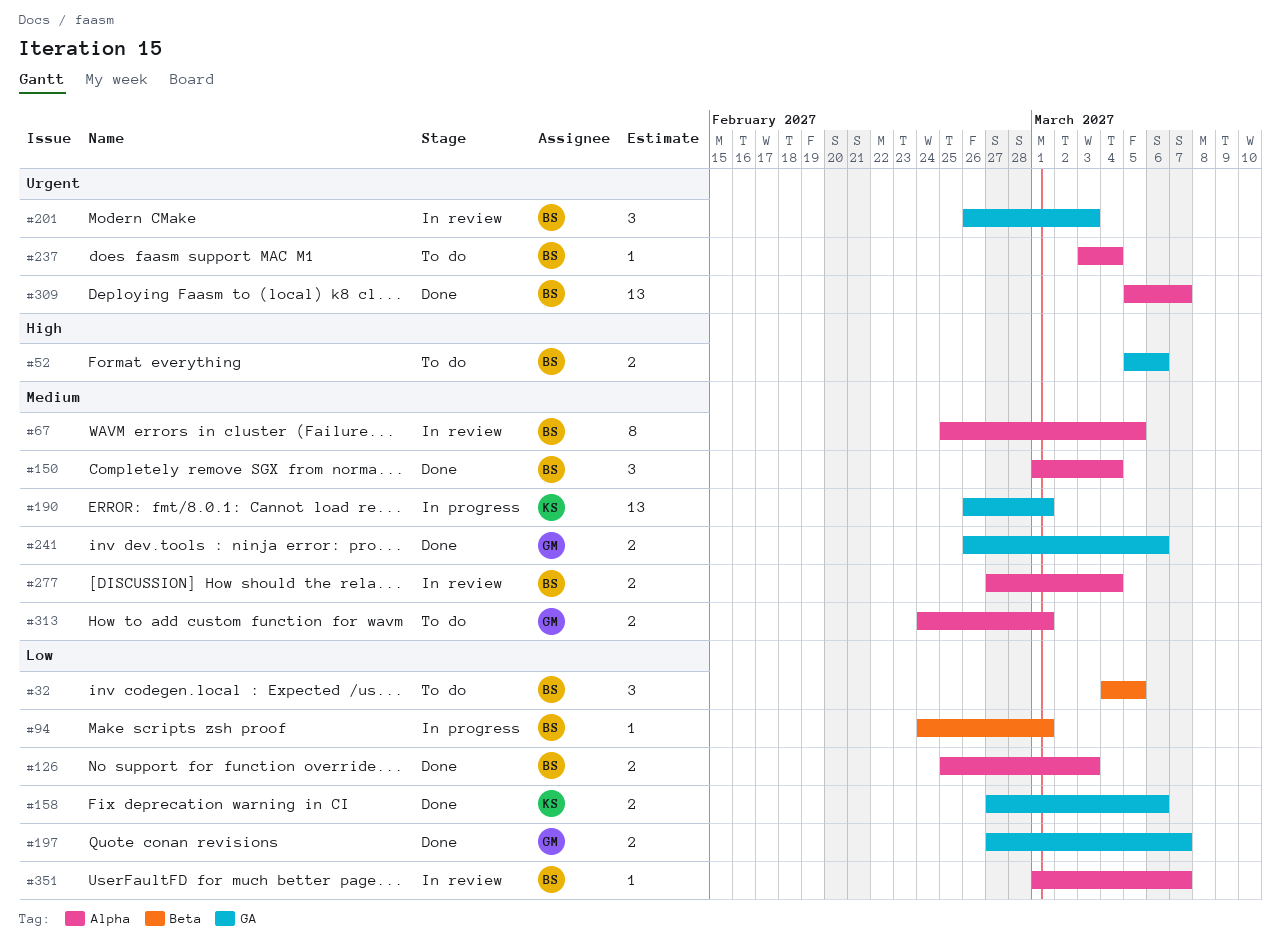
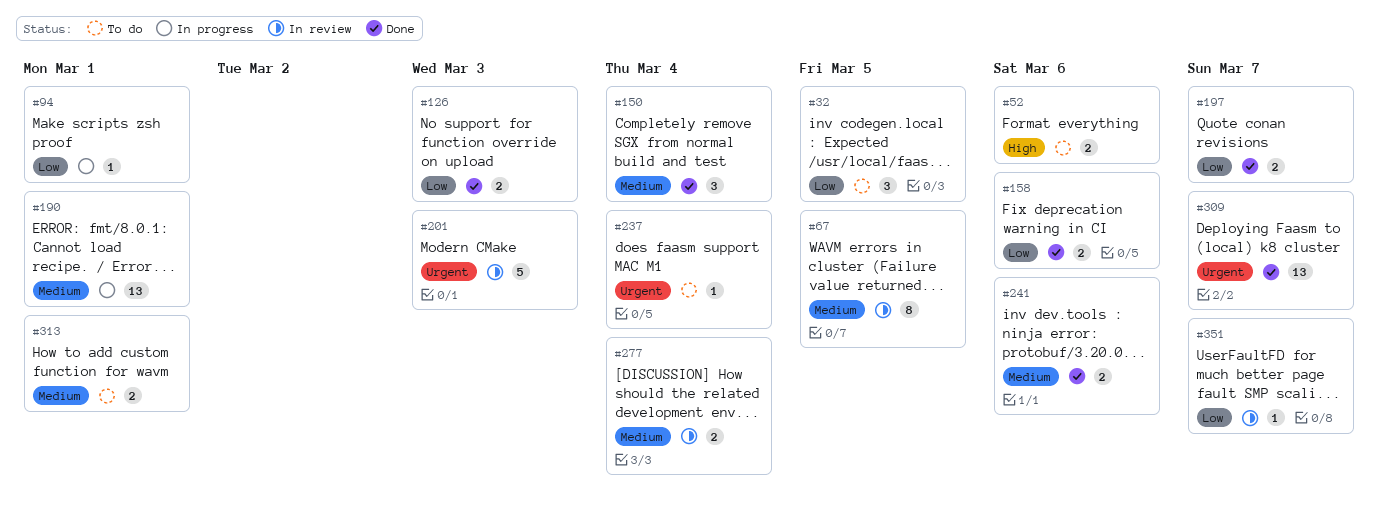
#201, estimate: 3 -> 5

